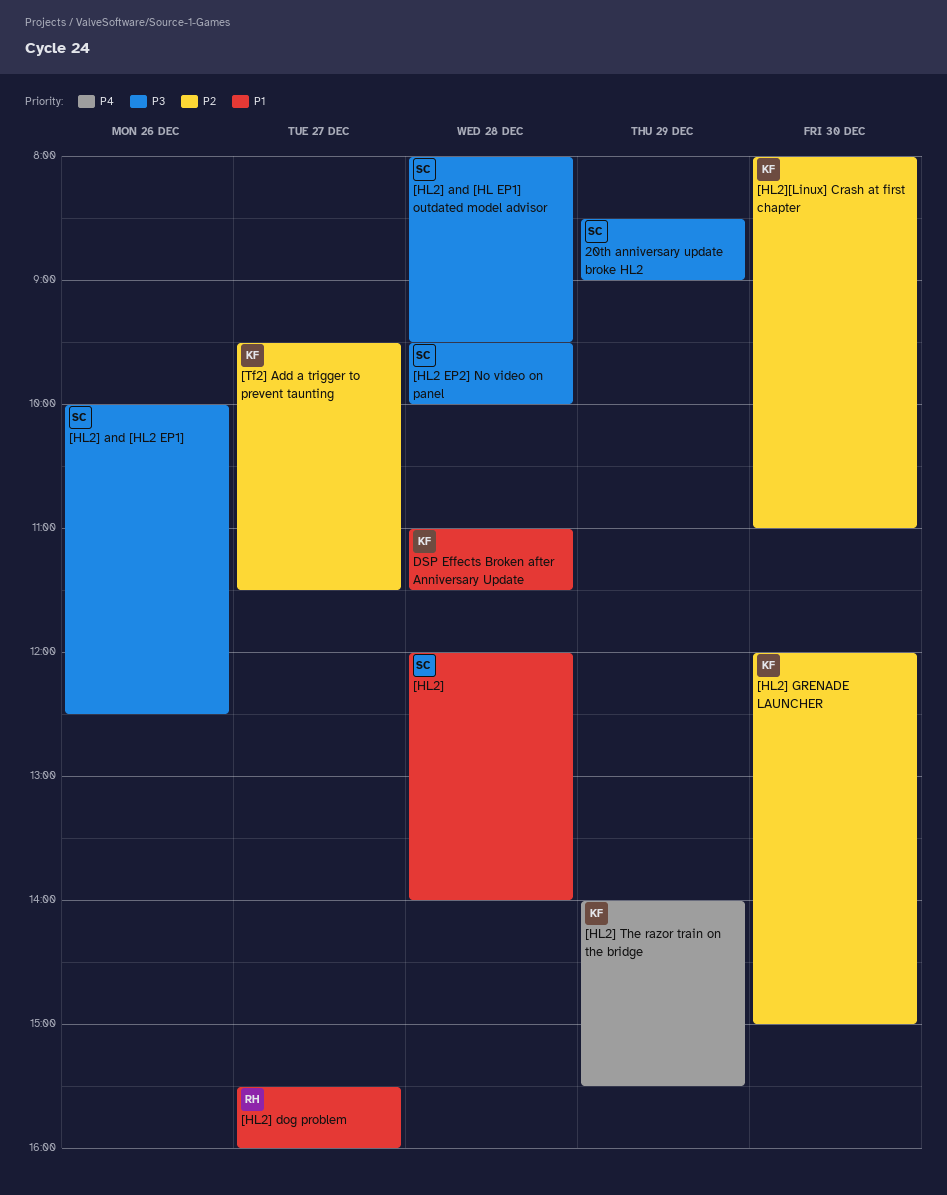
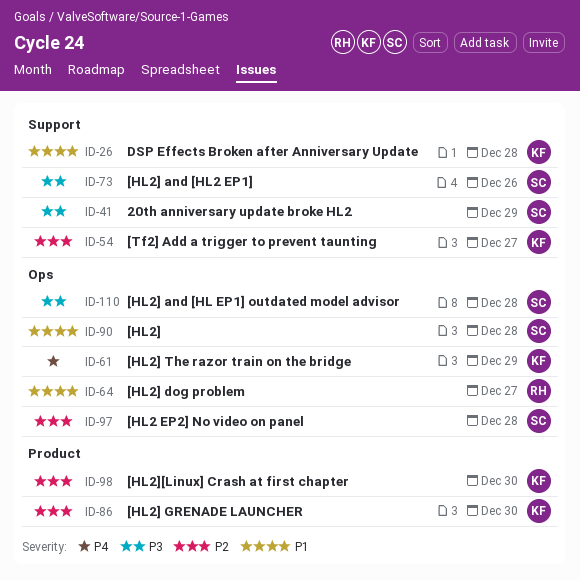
[HL2 EP2] No video on panel, priority: P3 -> P2

